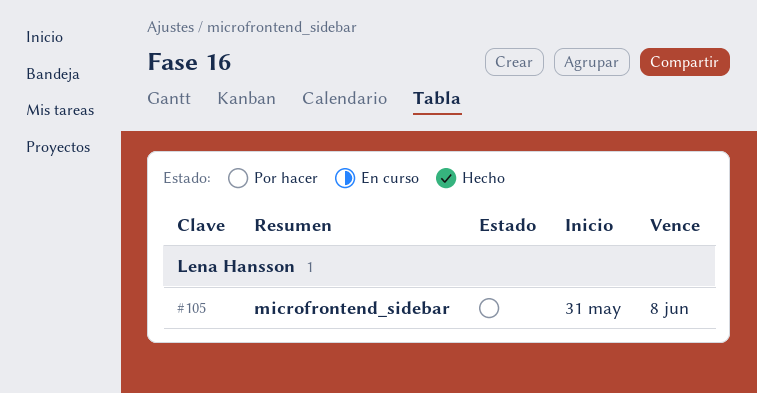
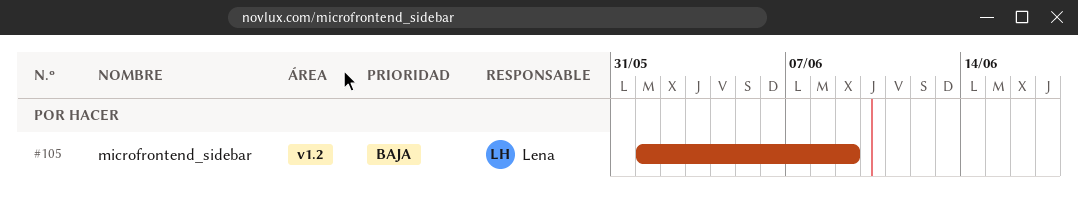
#105, start: May 31 -> Jun 1
#105, due: Jun 8 -> Jun 9

